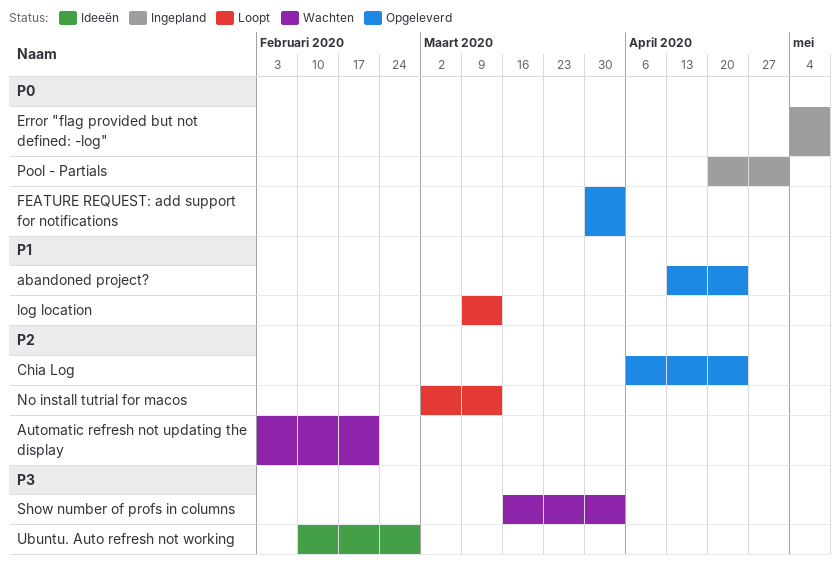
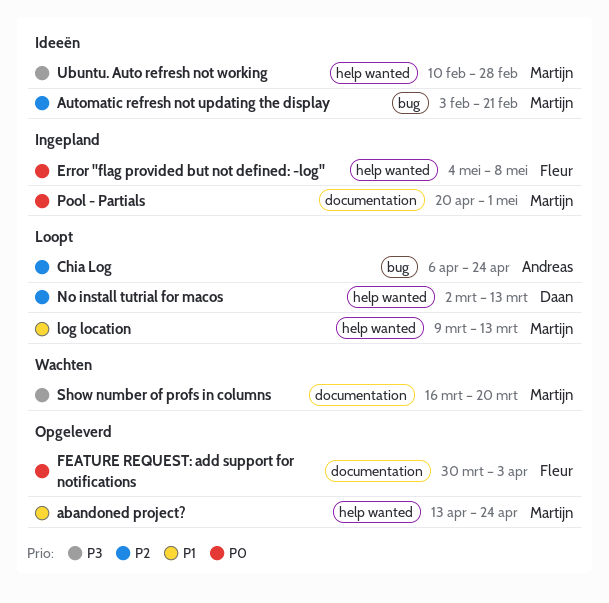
Automatic refresh not updating the display, status: Wachten -> Ideeën
Chia Log, status: Opgeleverd -> Loopt
Show number of profs in columns, due: Apr 3 -> Mar 20

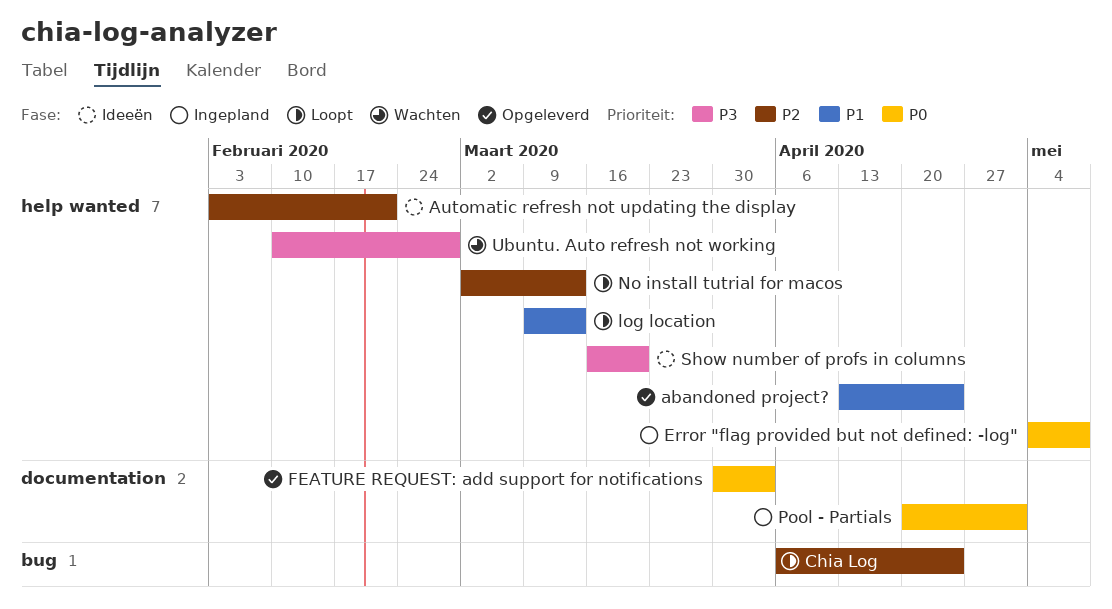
Automatic refresh not updating the display, label: bug -> help wanted
Show number of profs in columns, status: Wachten -> Ideeën
Show number of profs in columns, label: documentation -> help wanted
Ubuntu. Auto refresh not working, status: Ideeën -> Wachten

